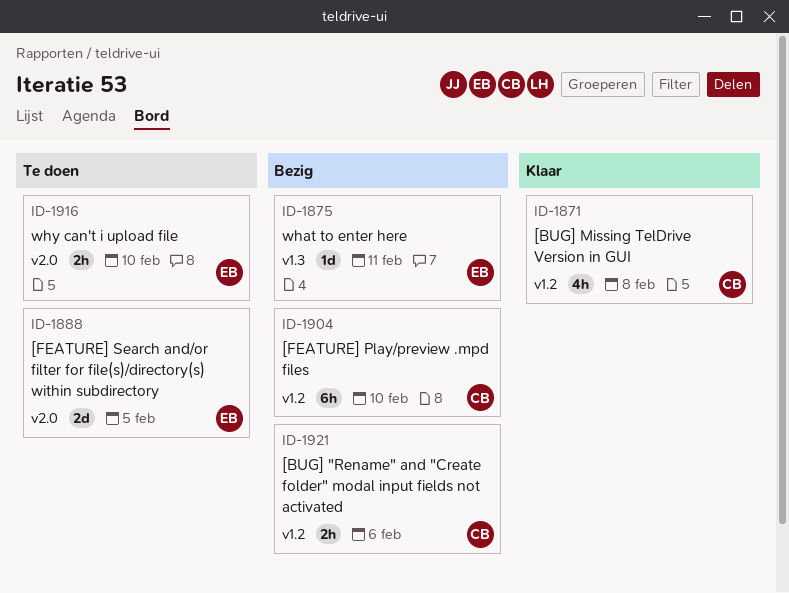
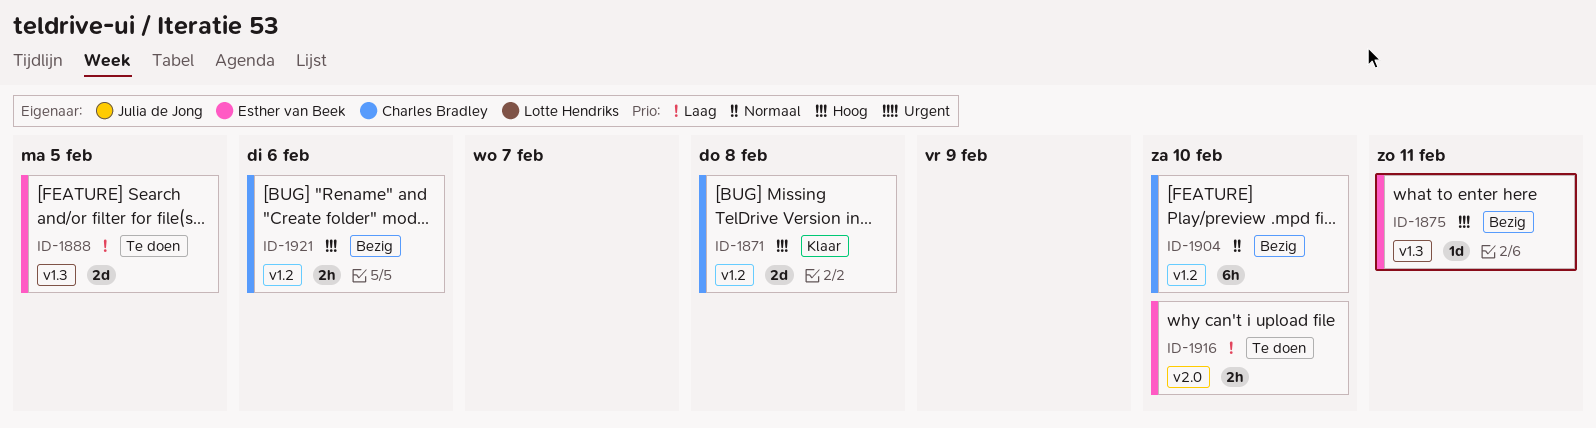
ID-1871, estimate: 4h -> 2d
ID-1888, label: v2.0 -> v1.3

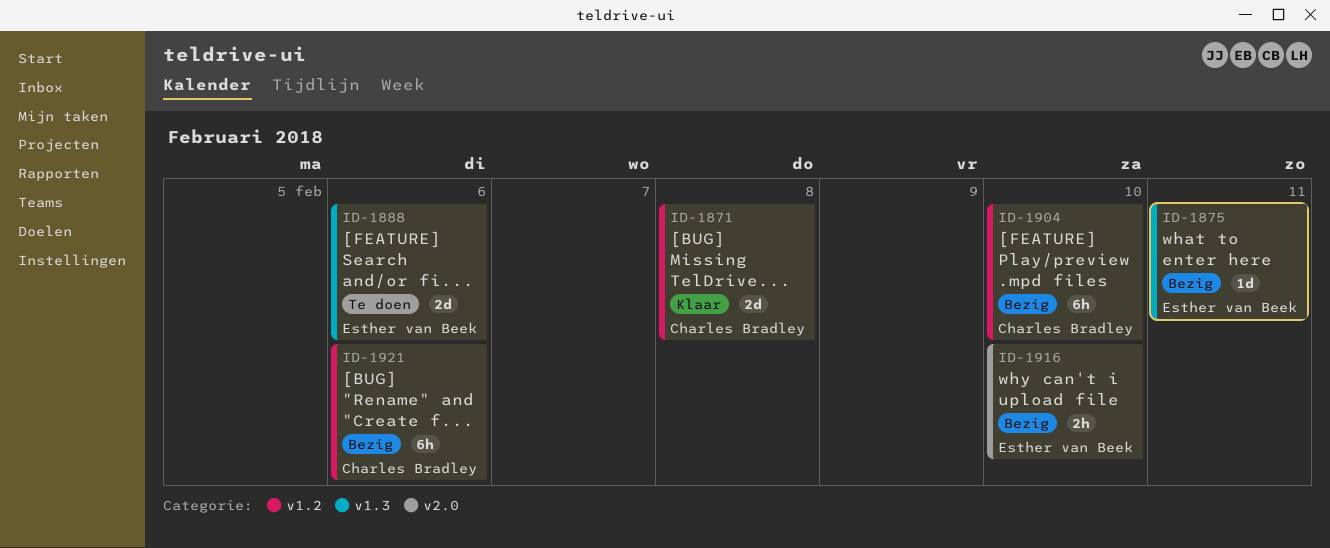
ID-1888, due: Feb 5 -> Feb 6
ID-1916, status: Te doen -> Bezig
ID-1921, estimate: 2h -> 6h

